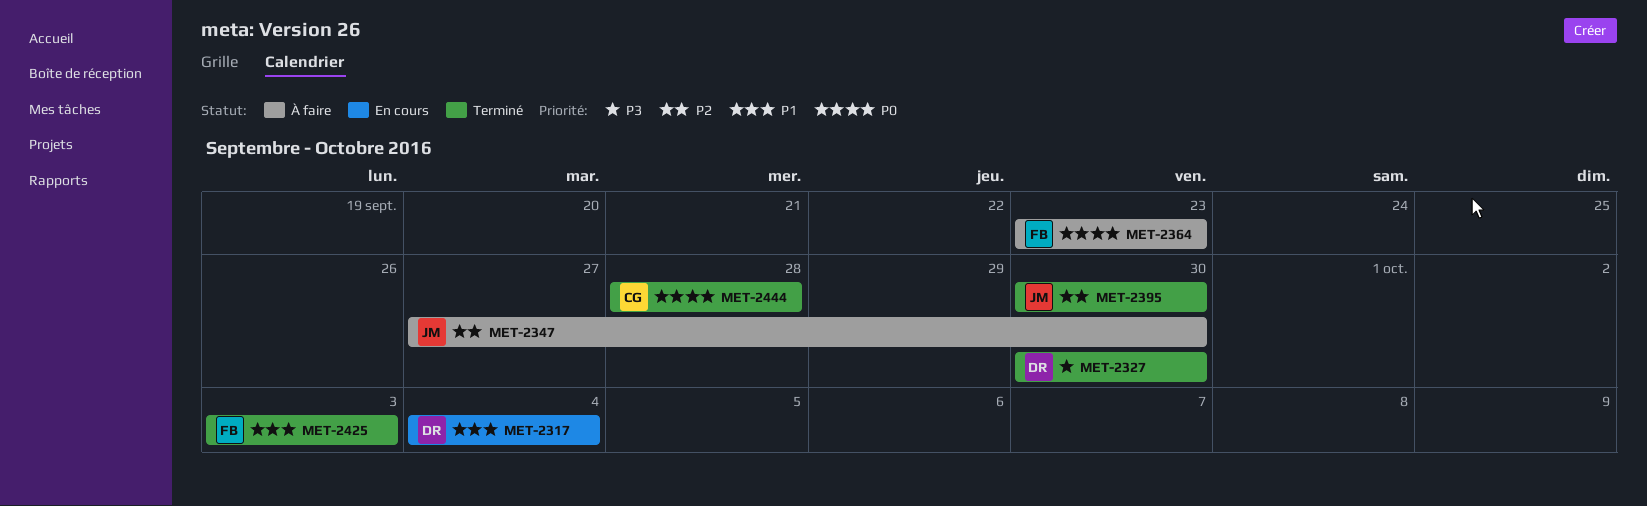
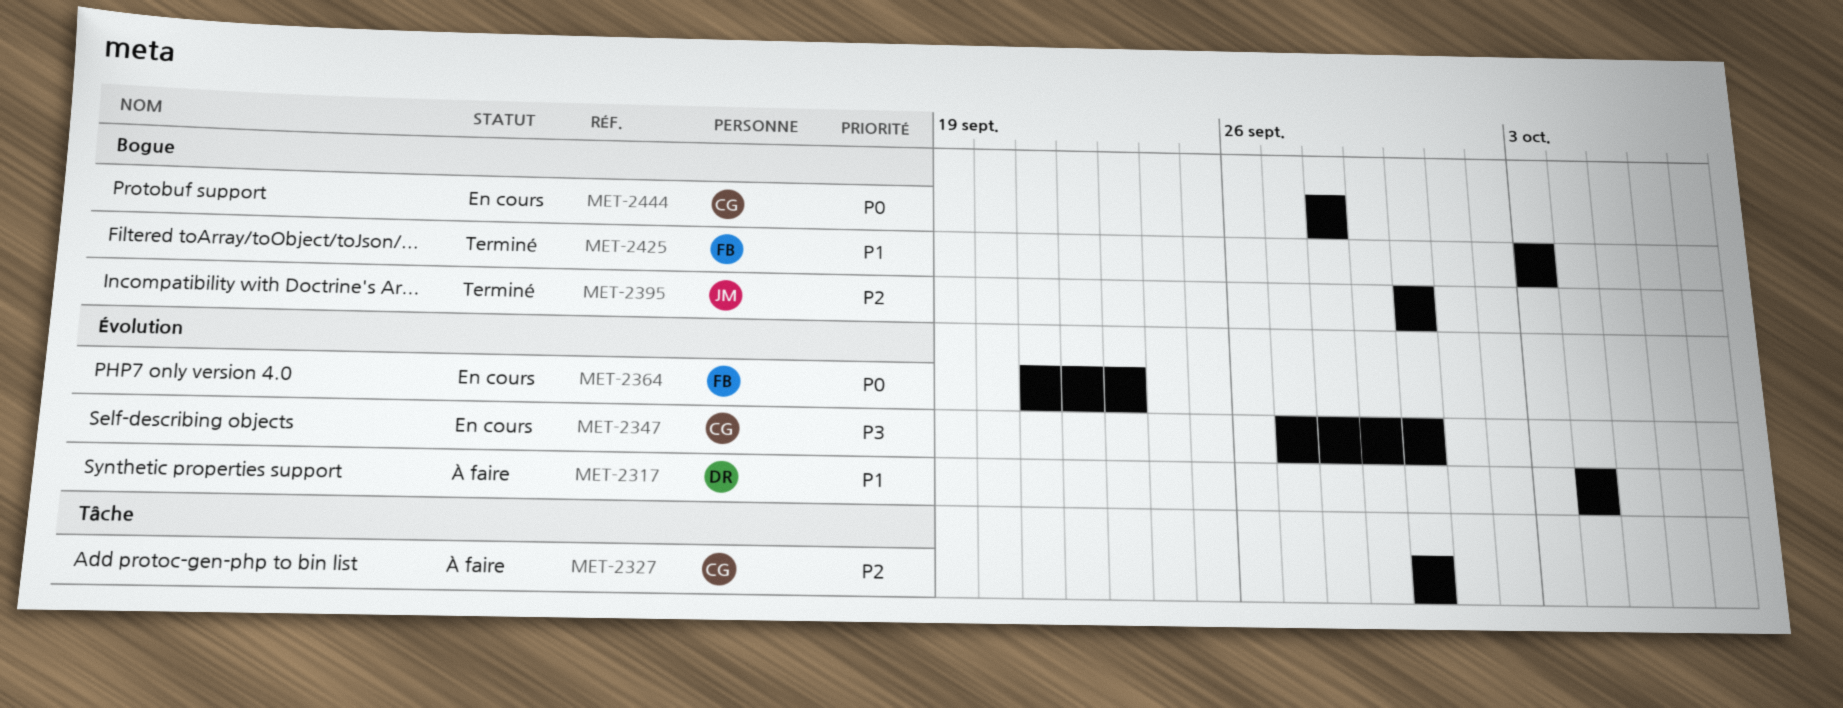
MET-2317, status: En cours -> À faire
MET-2327, status: Terminé -> À faire
MET-2327, owner: DR -> CG
MET-2327, priority: P3 -> P2
MET-2347, status: À faire -> En cours
MET-2347, owner: JM -> CG
MET-2347, priority: P2 -> P3
MET-2364, status: À faire -> En cours
MET-2364, start: Sep 23 -> Sep 21
MET-2444, status: Terminé -> En cours

